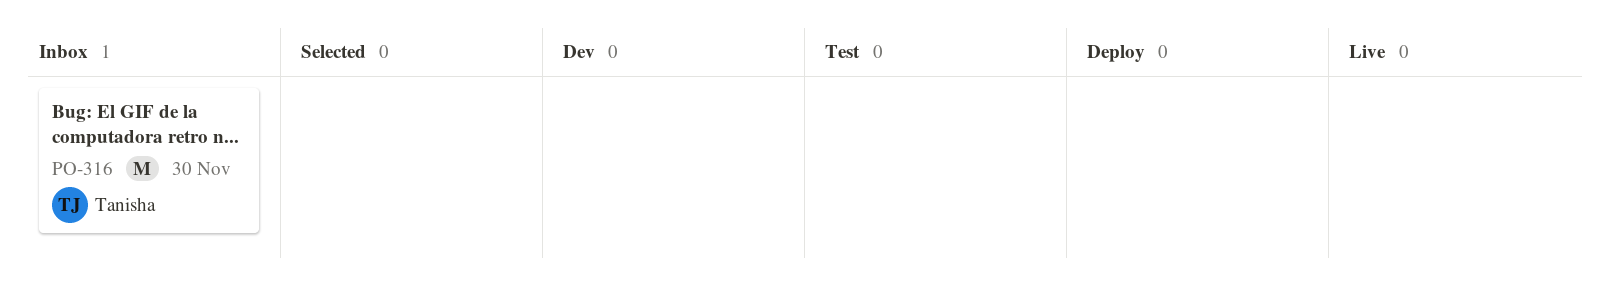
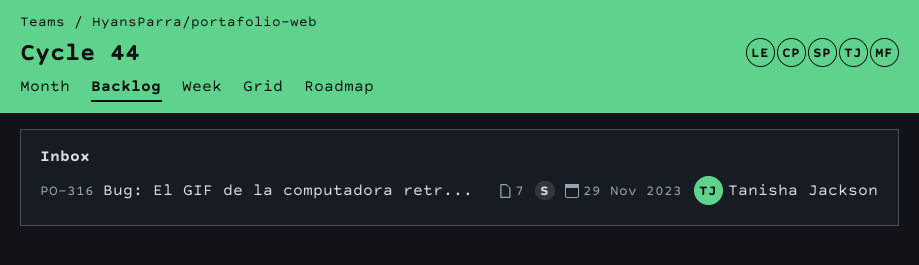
PO-316, estimate: M -> S
PO-316, due: Nov 30 -> Nov 29

